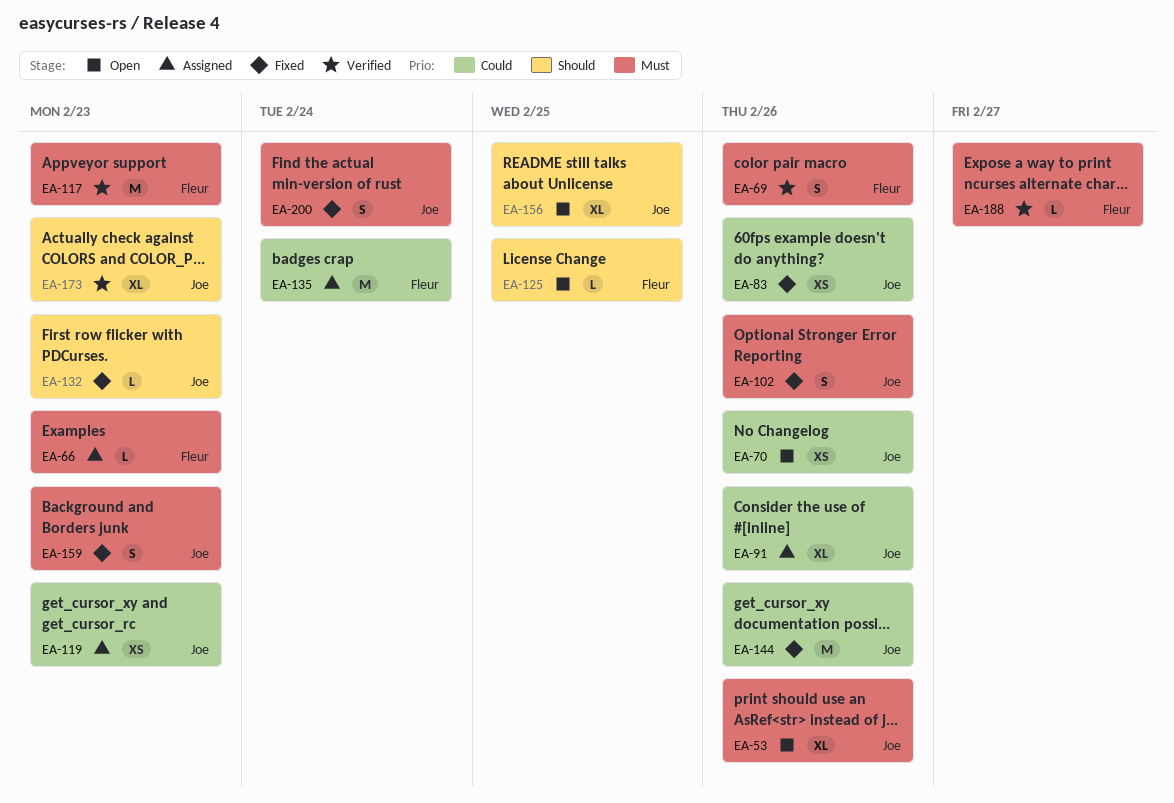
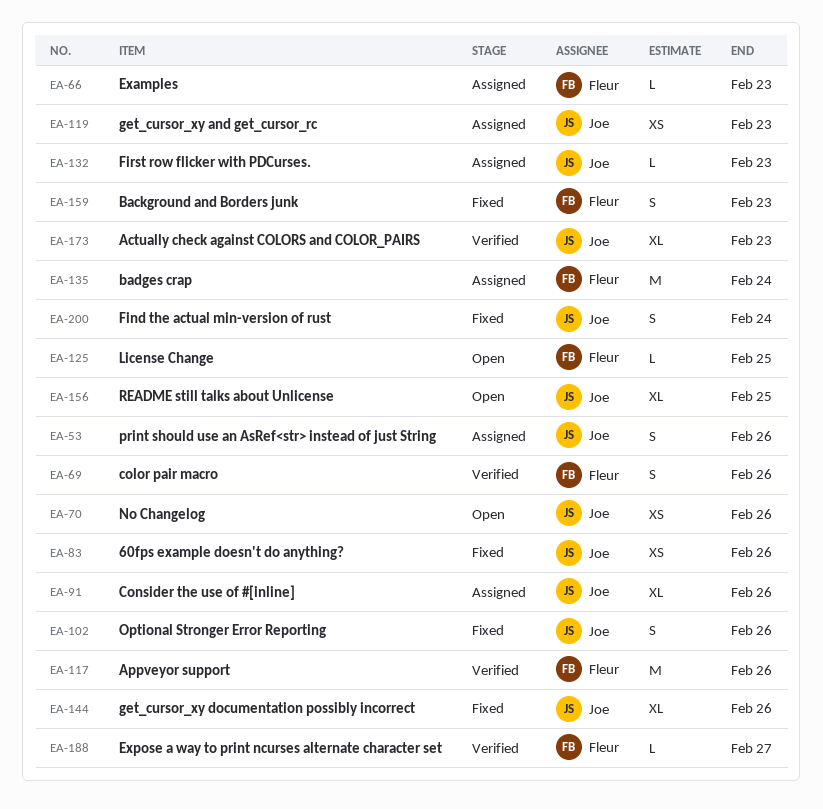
EA-53, status: Open -> Assigned
EA-53, estimate: XL -> S
EA-117, due: Feb 23 -> Feb 26
EA-132, status: Fixed -> Assigned
EA-144, estimate: M -> XL
EA-159, owner: Joe -> Fleur

